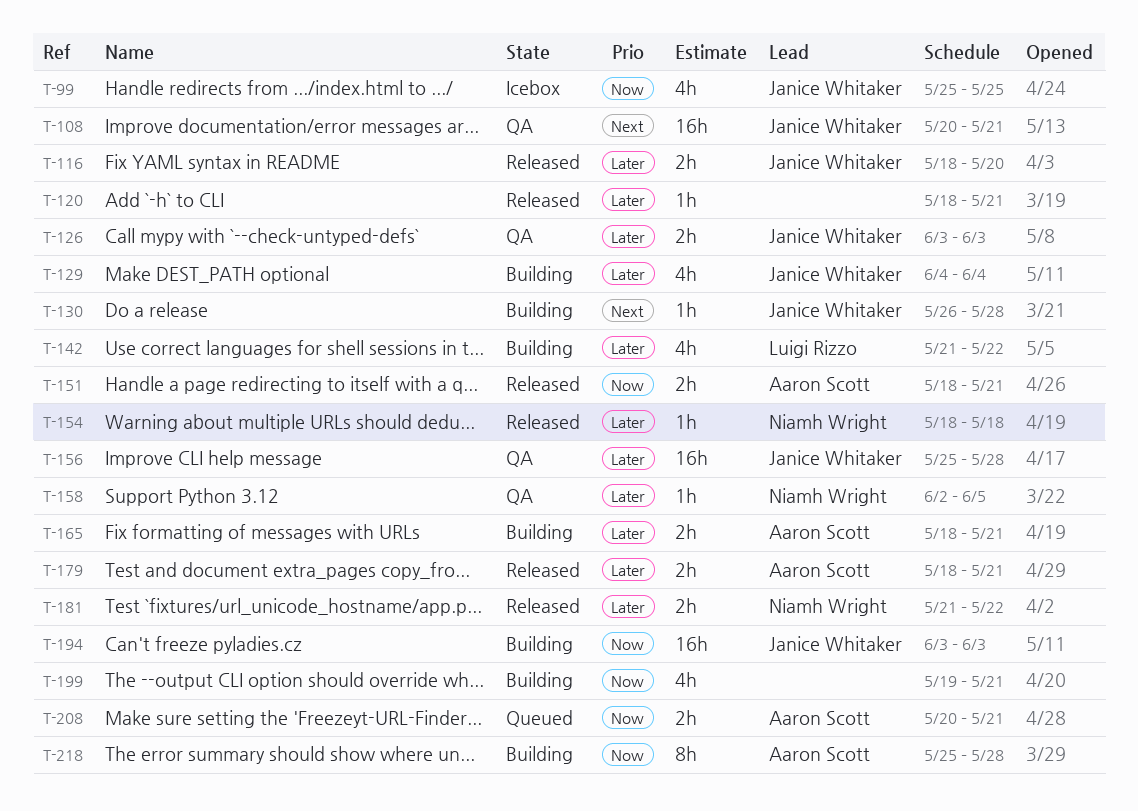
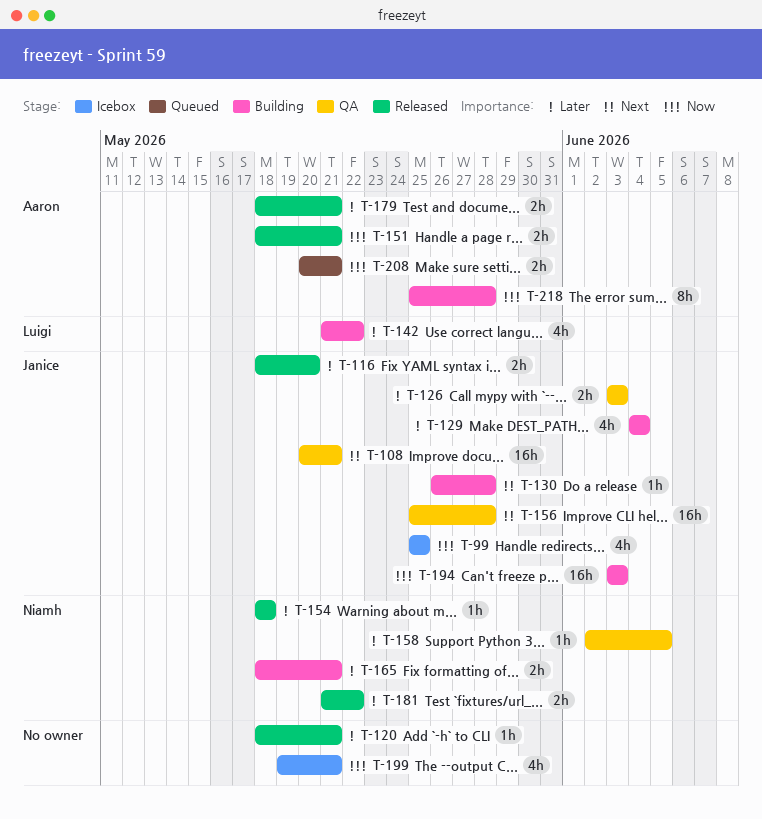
T-156, priority: Later -> Next
T-165, owner: Aaron Scott -> Niamh Wright
T-199, status: Building -> Icebox

